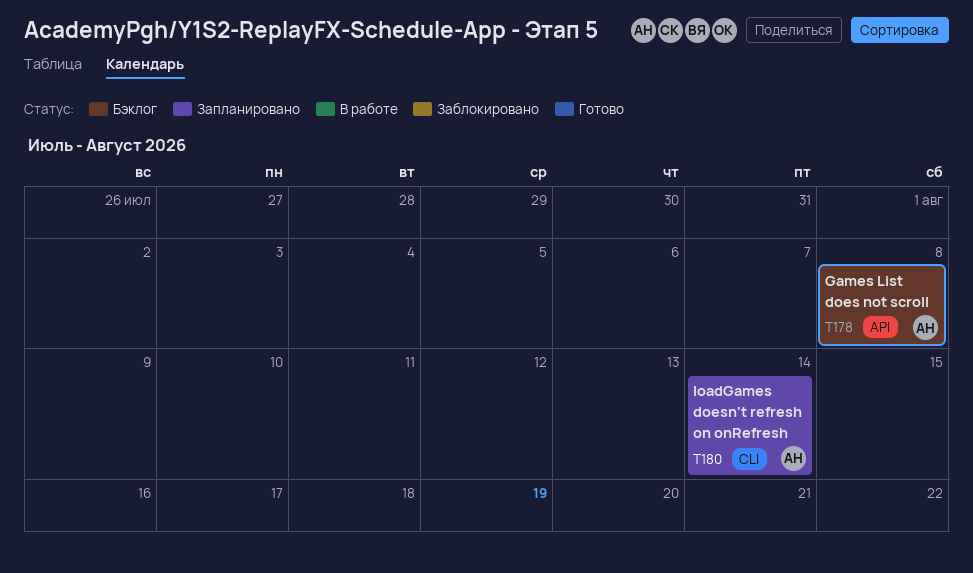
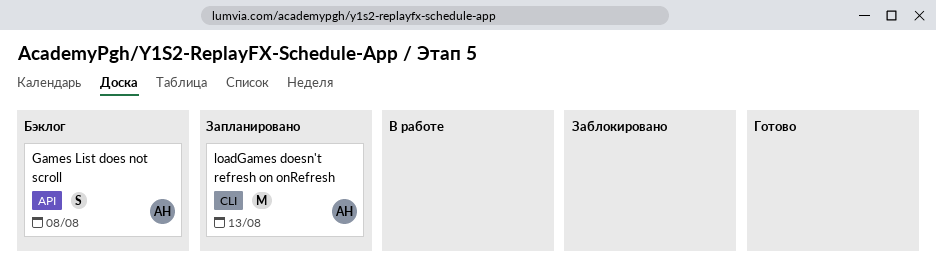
loadGames doesn't refresh on onRefresh, due: Aug 14 -> Aug 13

